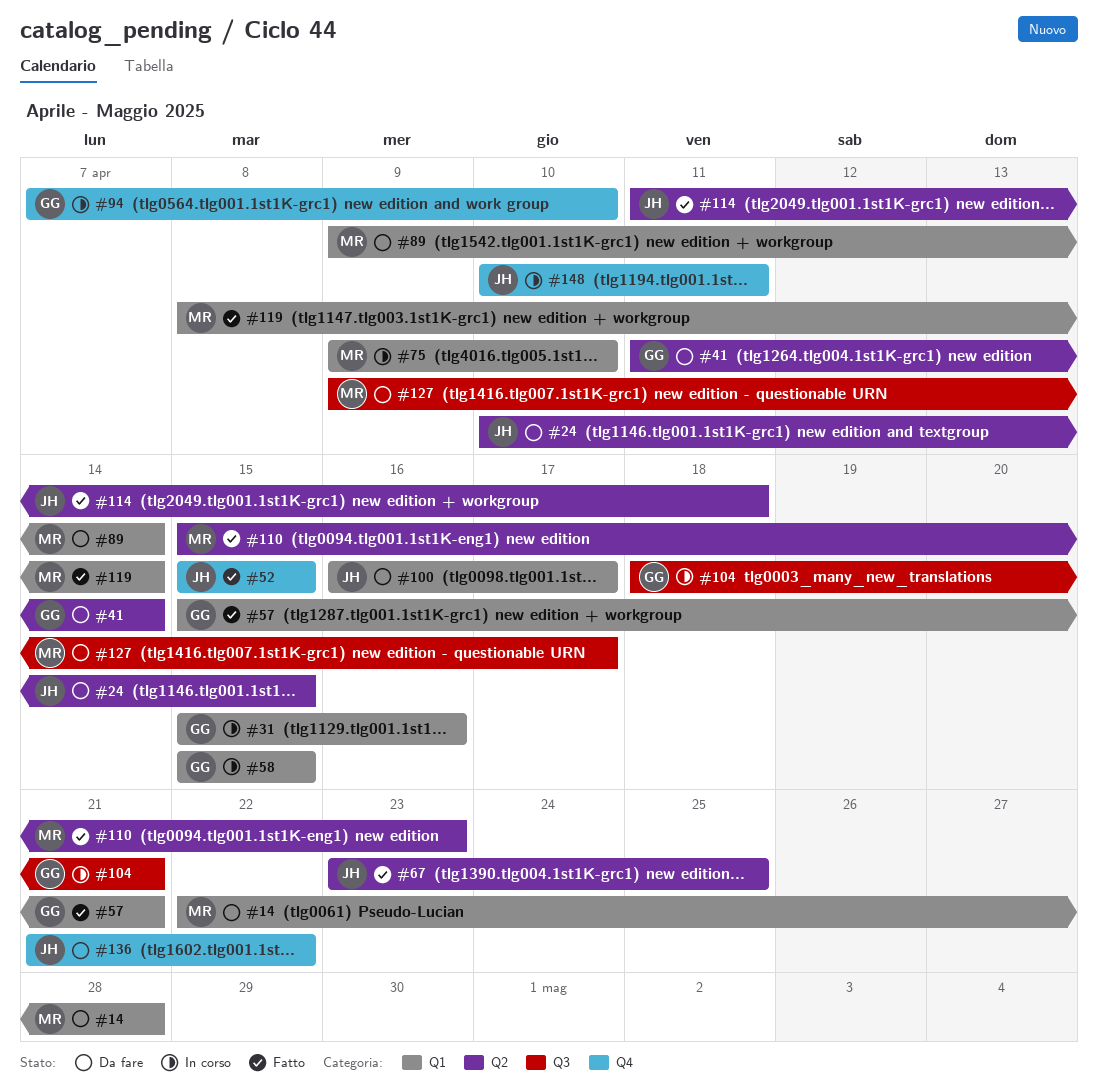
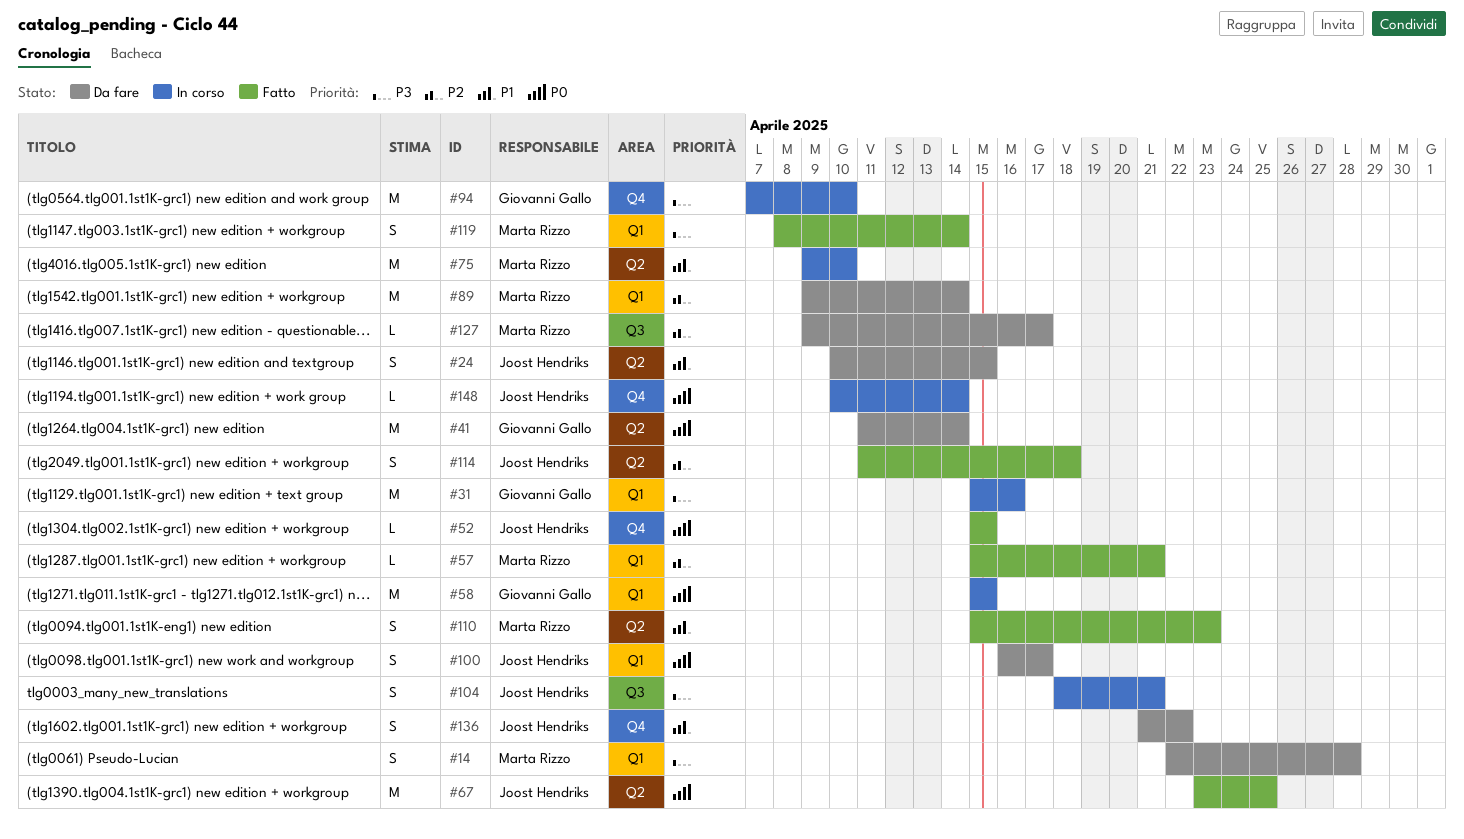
#57, owner: Giovanni Gallo -> Marta Rizzo
#75, label: Q1 -> Q2
#104, owner: Giovanni Gallo -> Joost Hendriks
#148, due: Apr 11 -> Apr 14

